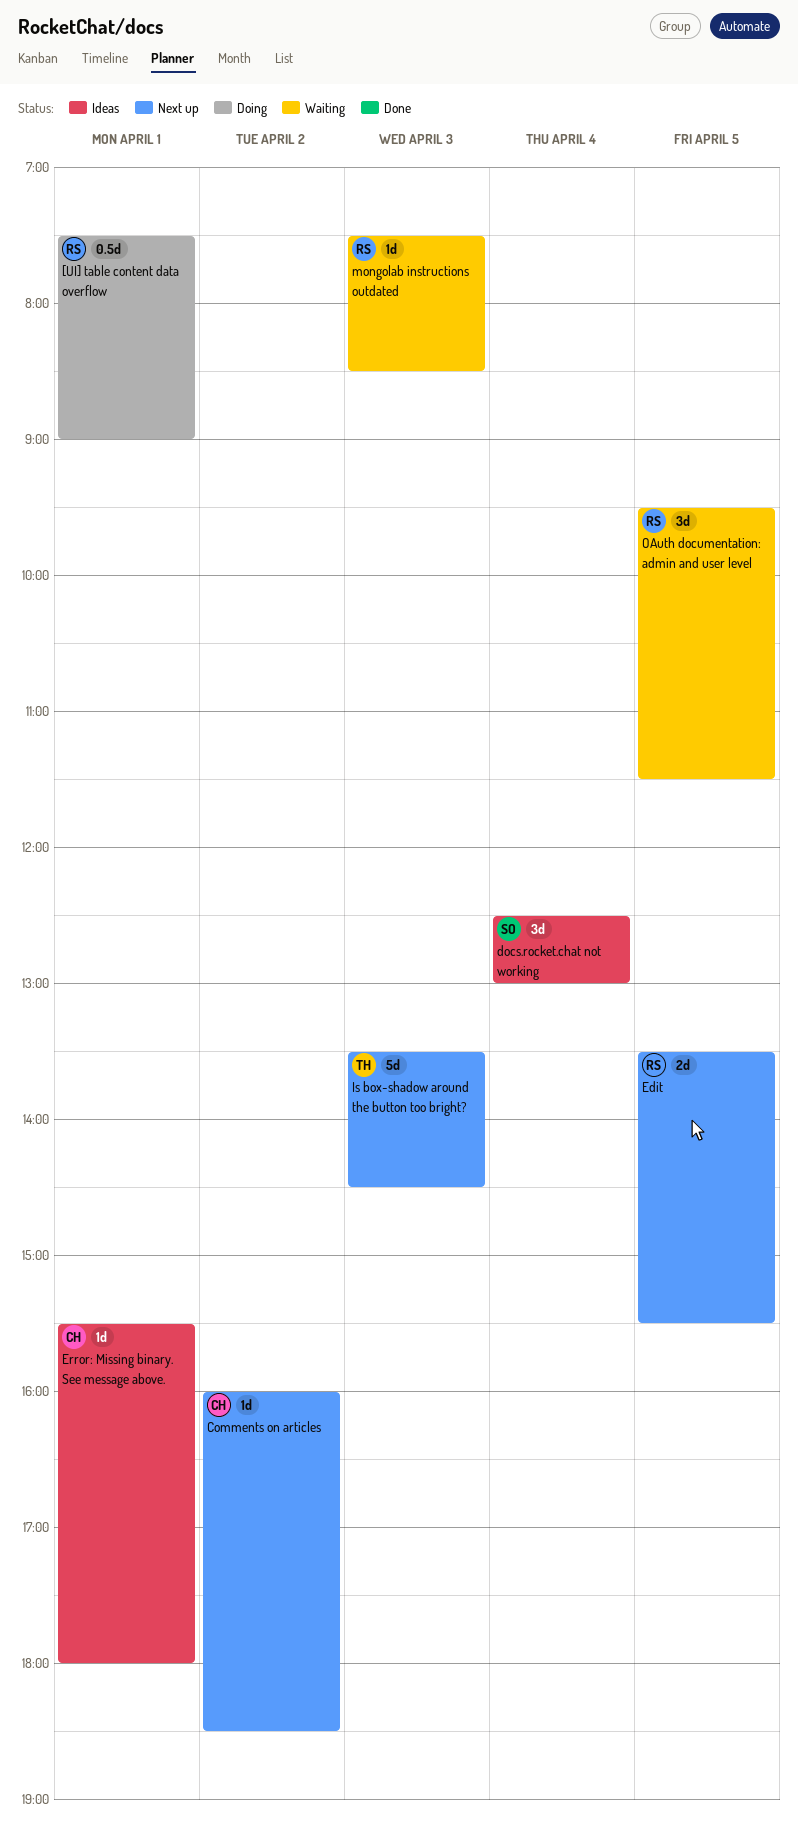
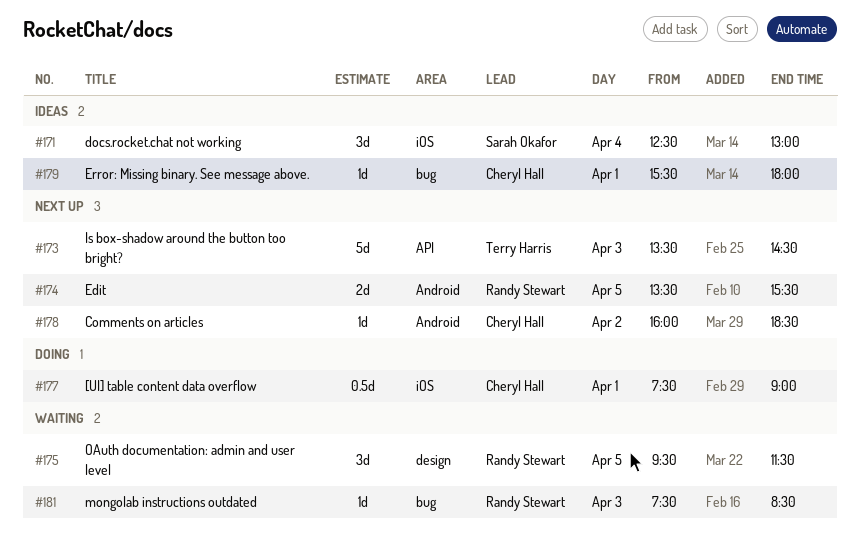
[UI] table content data overflow, owner: Randy Stewart -> Cheryl Hall

